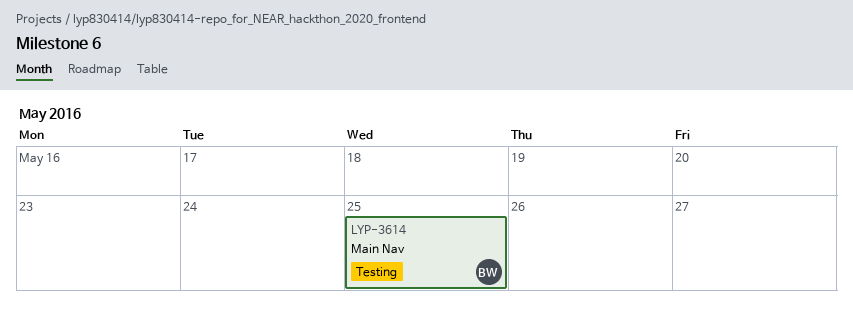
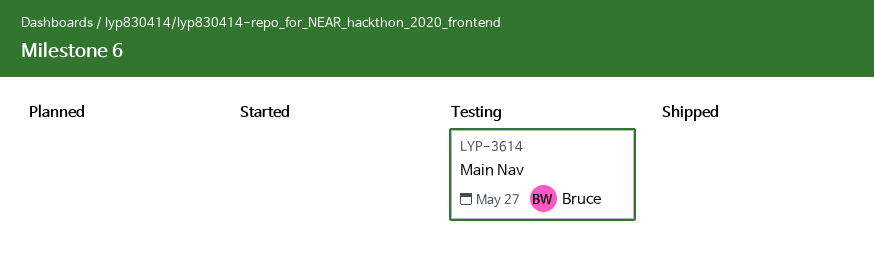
LYP-3614, due: May 25 -> May 27

